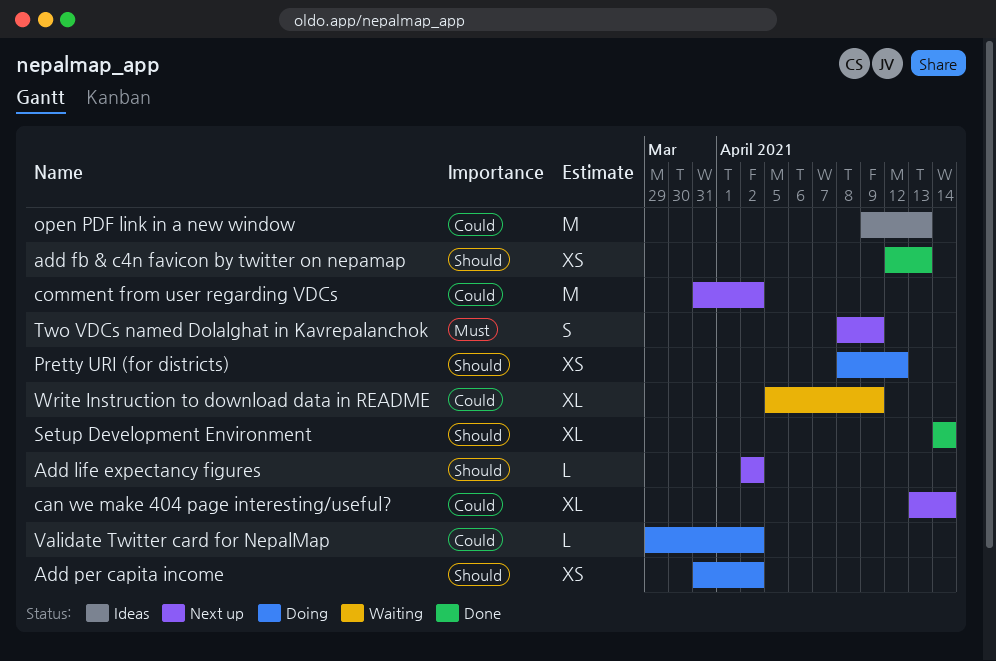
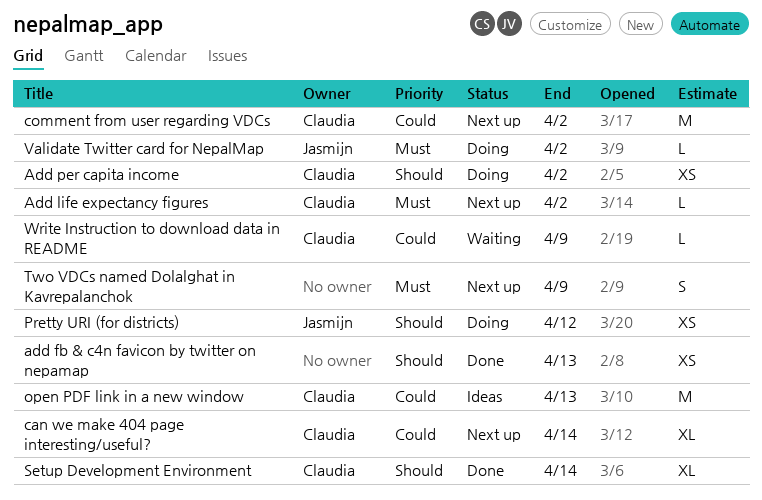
Add life expectancy figures, priority: Should -> Must
Validate Twitter card for NepalMap, priority: Could -> Must
Write Instruction to download data in README, estimate: XL -> L

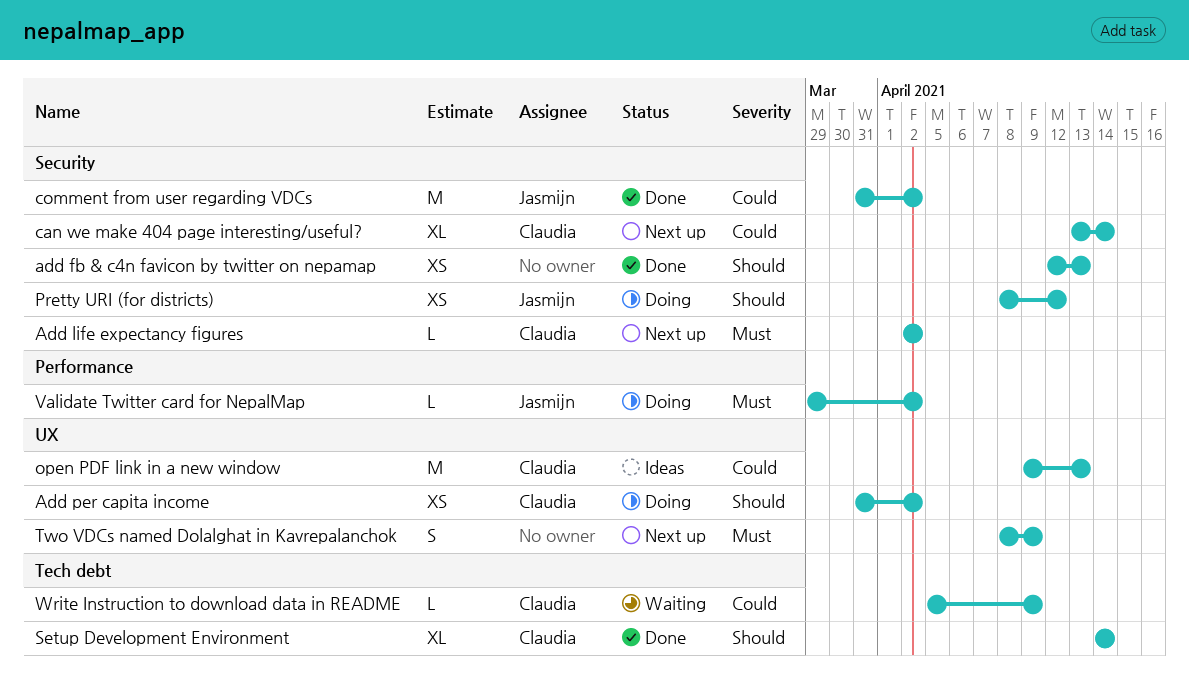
comment from user regarding VDCs, status: Next up -> Done
comment from user regarding VDCs, owner: Claudia -> Jasmijn

